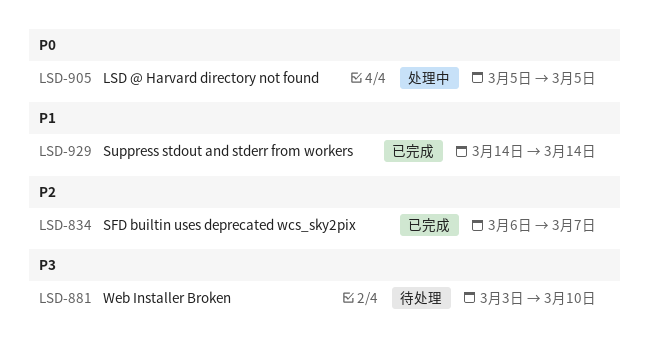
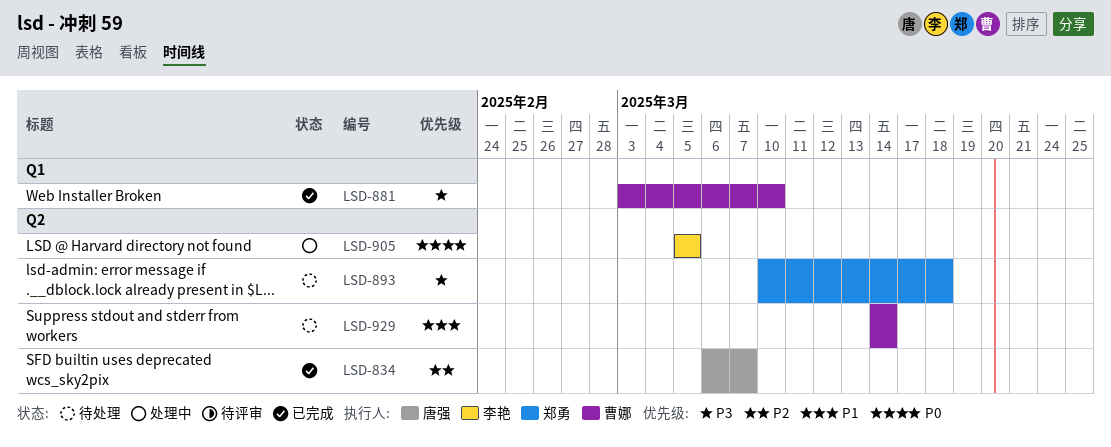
LSD-881, status: 待处理 -> 已完成
LSD-893: none -> present
LSD-929, status: 已完成 -> 待处理

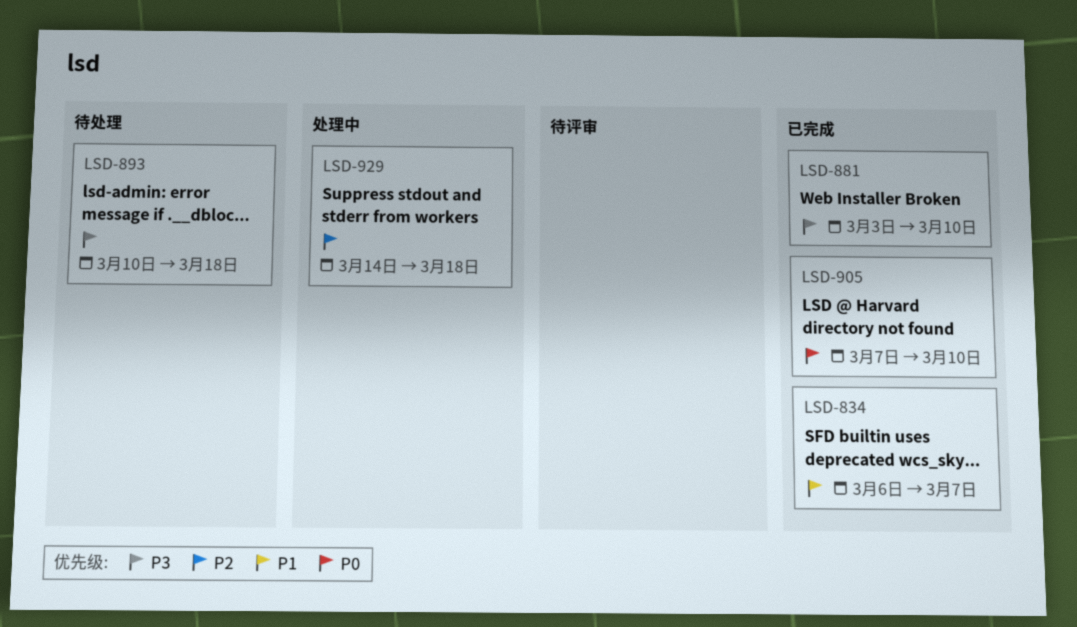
LSD-834, priority: P2 -> P1
LSD-905, status: 处理中 -> 已完成
LSD-905, start: Mar 5 -> Mar 7
LSD-905, due: Mar 5 -> Mar 10
LSD-929, status: 待处理 -> 处理中
LSD-929, priority: P1 -> P2
LSD-929, due: Mar 14 -> Mar 18

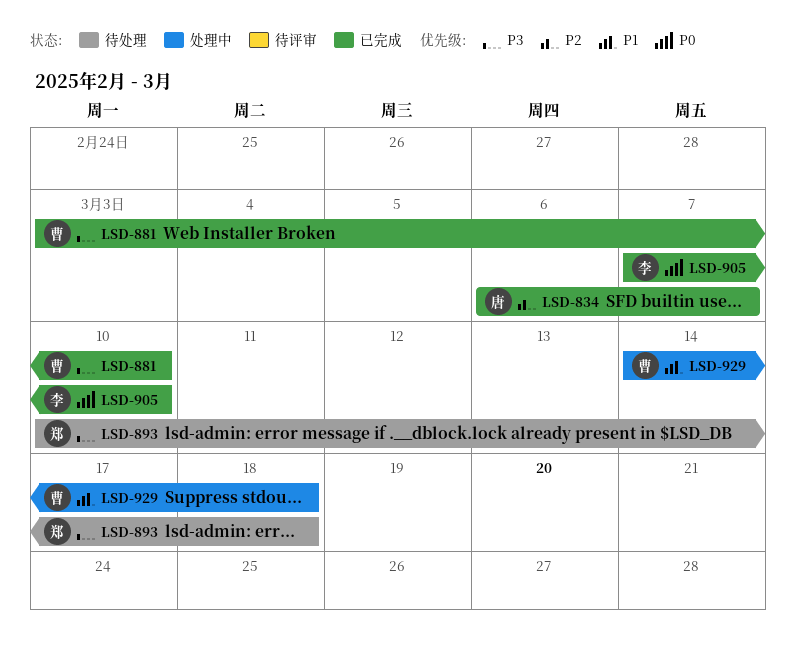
LSD-834, priority: P1 -> P2
LSD-929, priority: P2 -> P1

